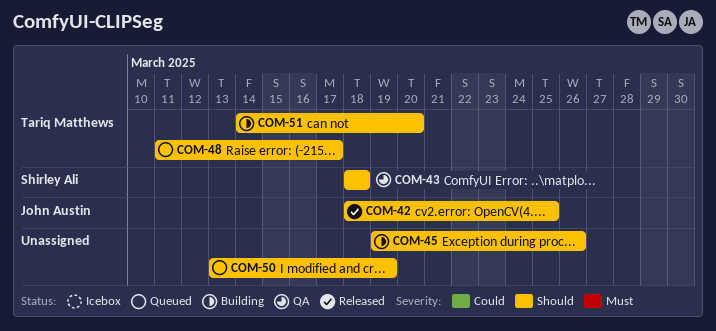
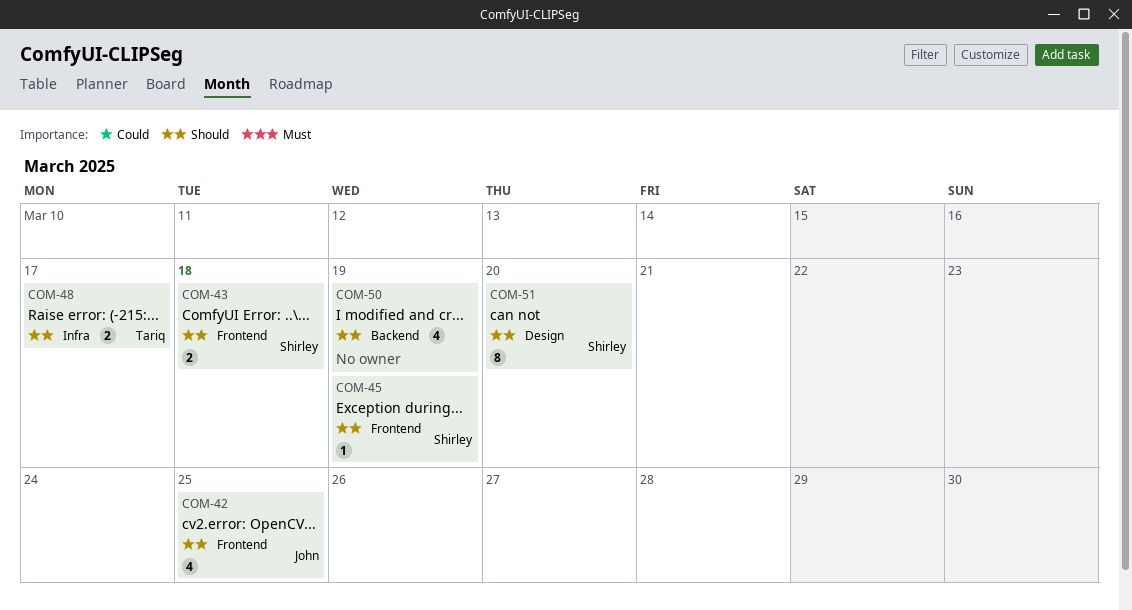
COM-45, owner: none -> Shirley Ali
COM-45, due: Mar 26 -> Mar 19
COM-51, owner: Tariq Matthews -> Shirley Ali

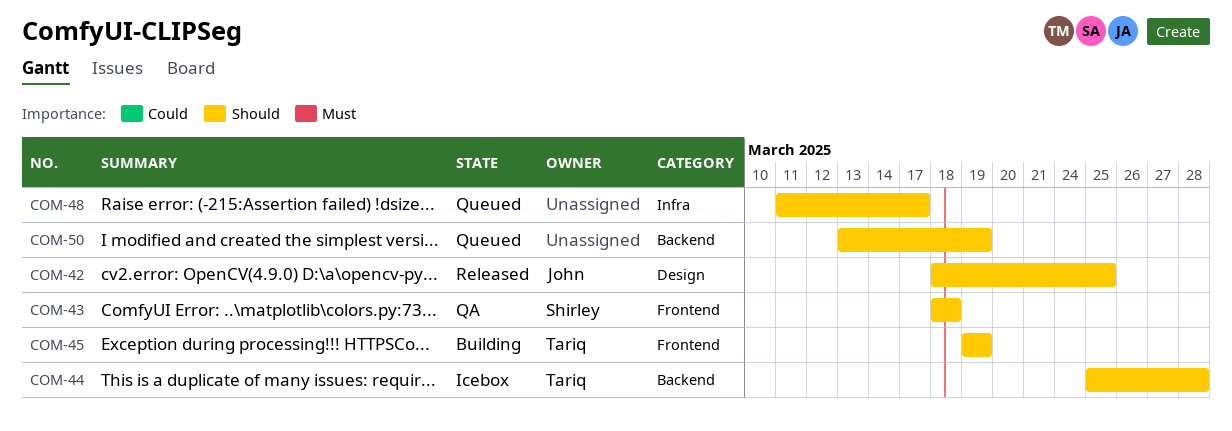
COM-42, label: Frontend -> Design
COM-44: none -> present
COM-45, owner: Shirley -> Tariq
COM-48, owner: Tariq -> none
COM-51: present -> none

